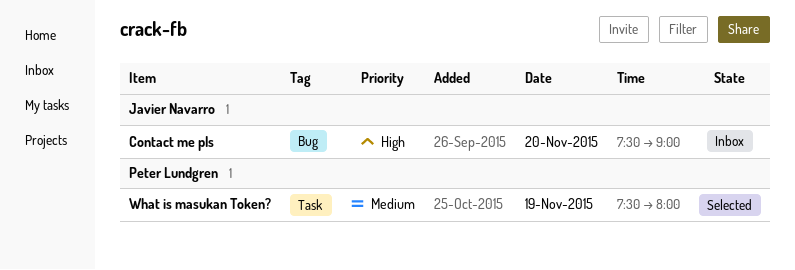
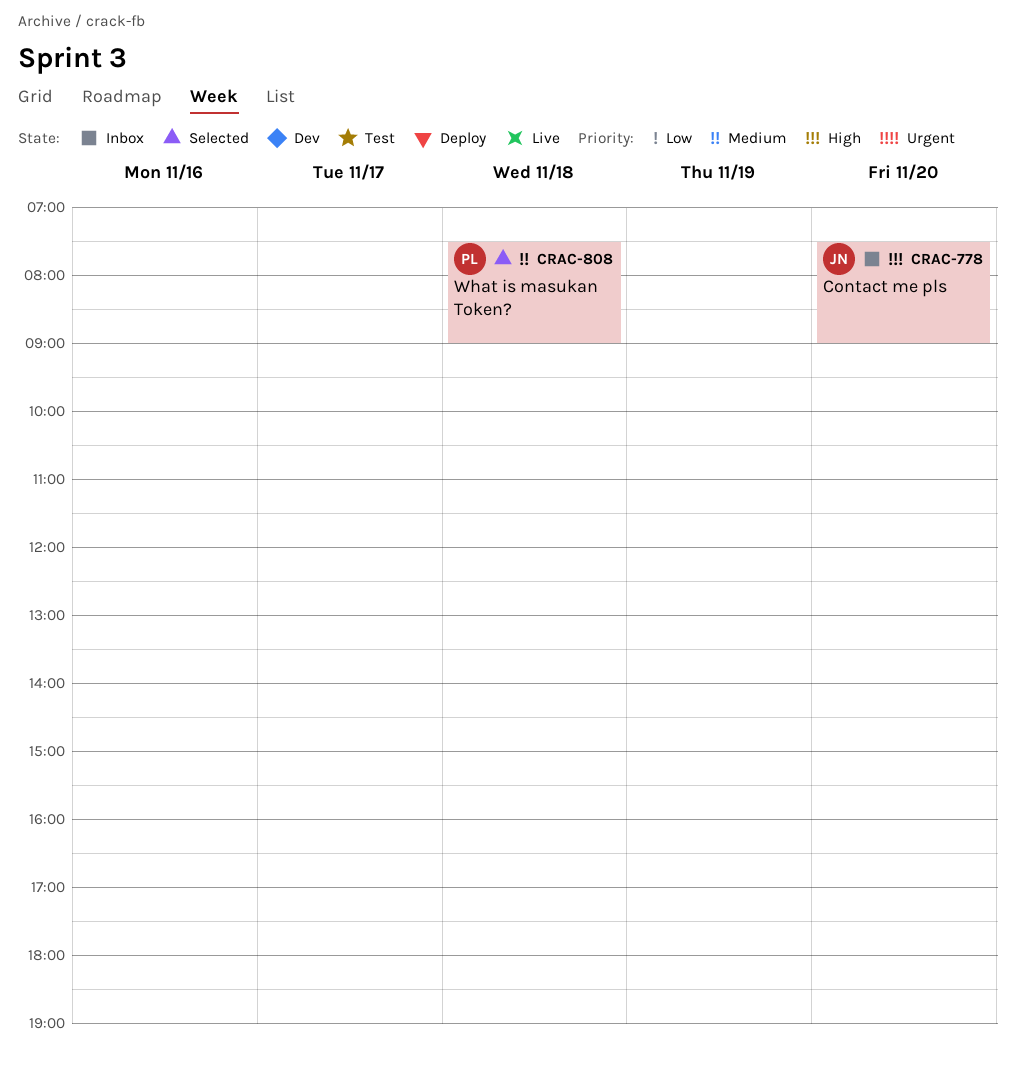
What is masukan Token?, day: Nov 19 -> Nov 18
What is masukan Token?, ends: 08:00 -> 09:00

